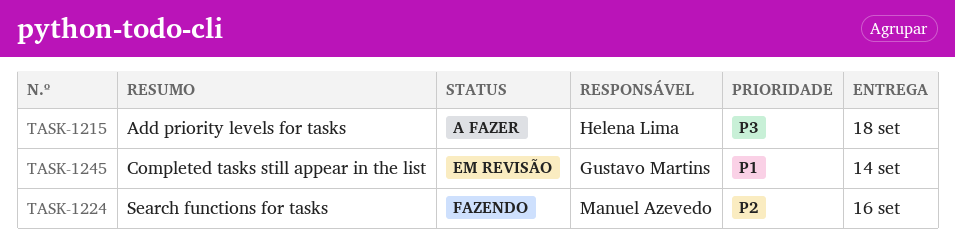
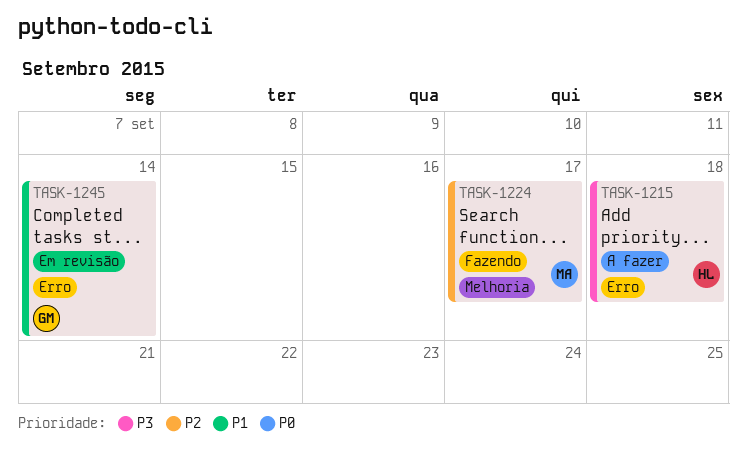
TASK-1224, due: Sep 16 -> Sep 17

